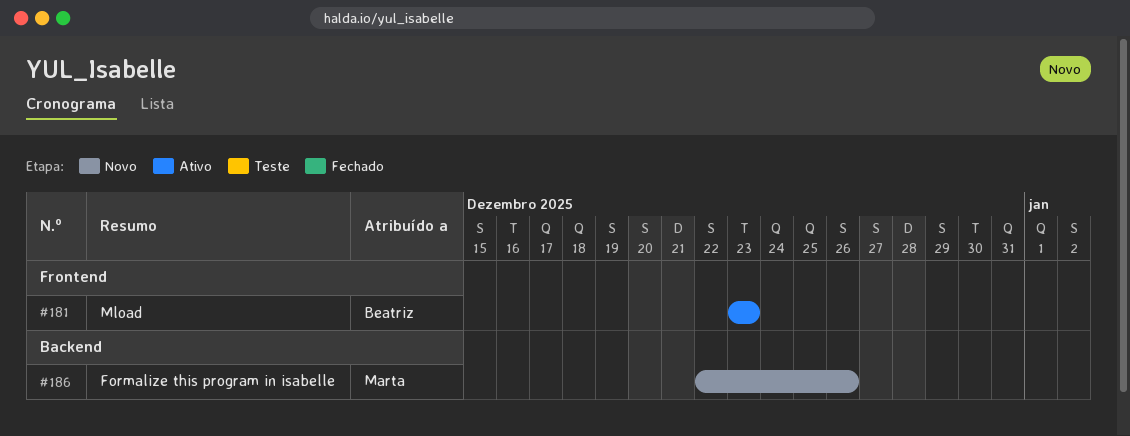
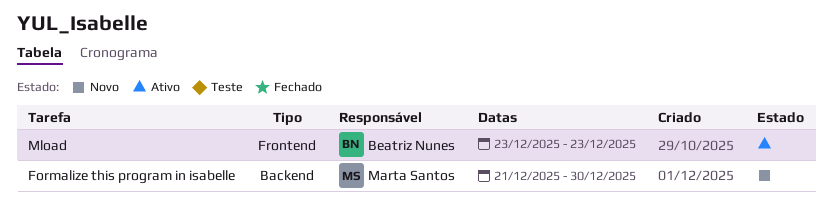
Formalize this program in isabelle, start: Dec 22 -> Dec 21
Formalize this program in isabelle, due: Dec 26 -> Dec 30

